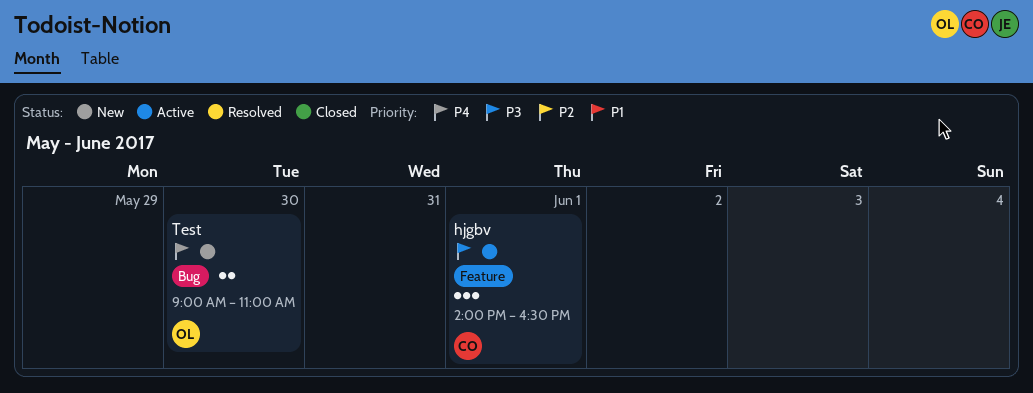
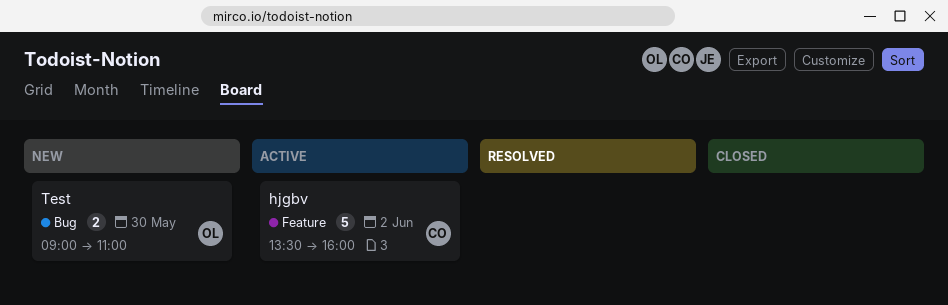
hjgbv, estimate: 3 -> 5
hjgbv, day: Jun 1 -> Jun 2
hjgbv, begins: 14:00 -> 13:30
hjgbv, ends: 16:30 -> 16:00

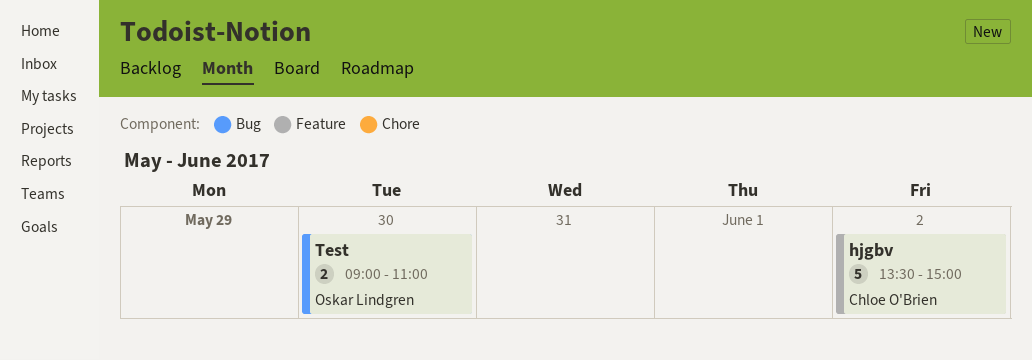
hjgbv, ends: 16:00 -> 15:00

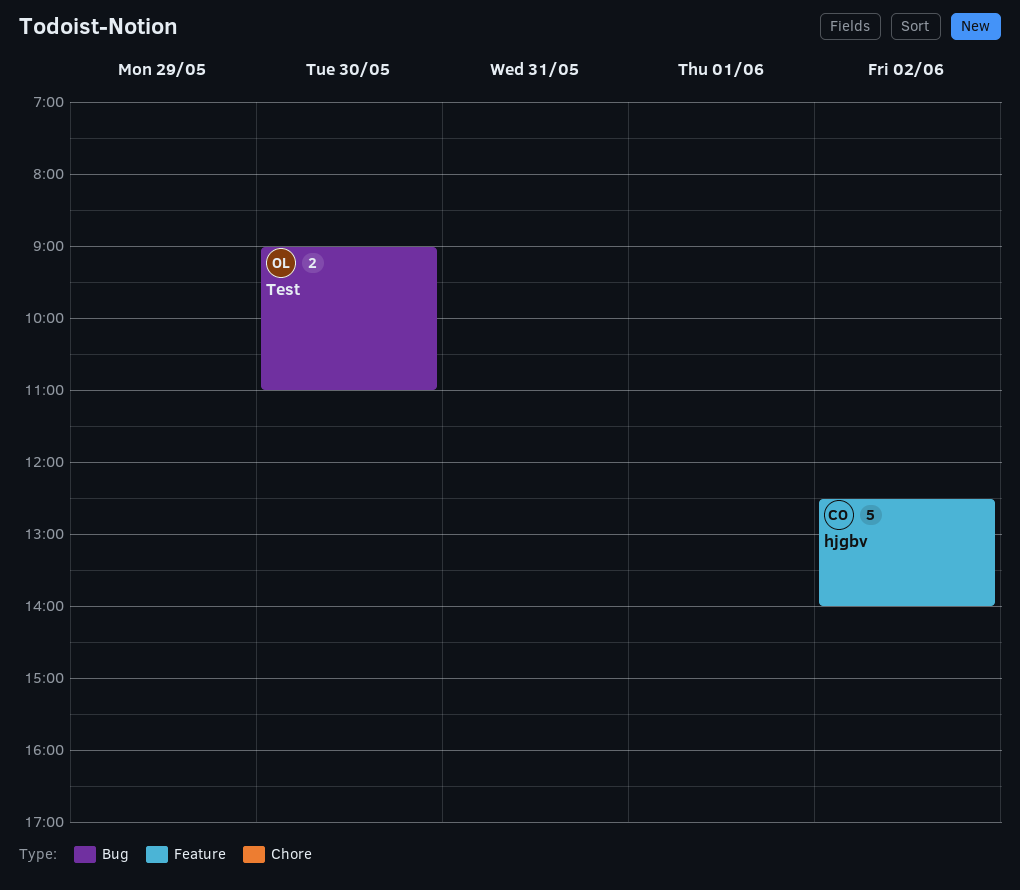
hjgbv, begins: 13:30 -> 12:30
hjgbv, ends: 15:00 -> 14:00

